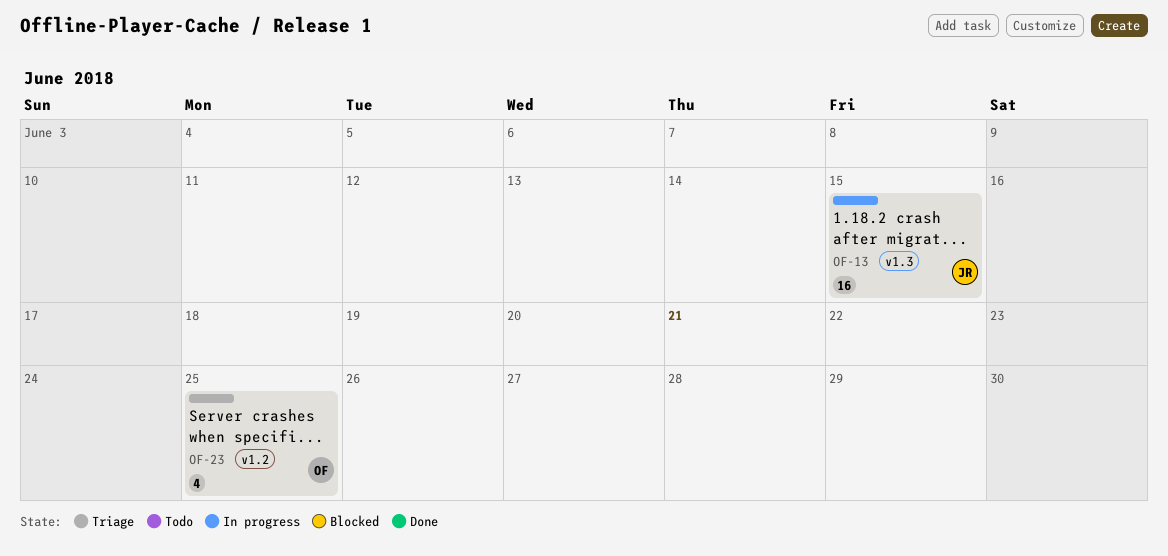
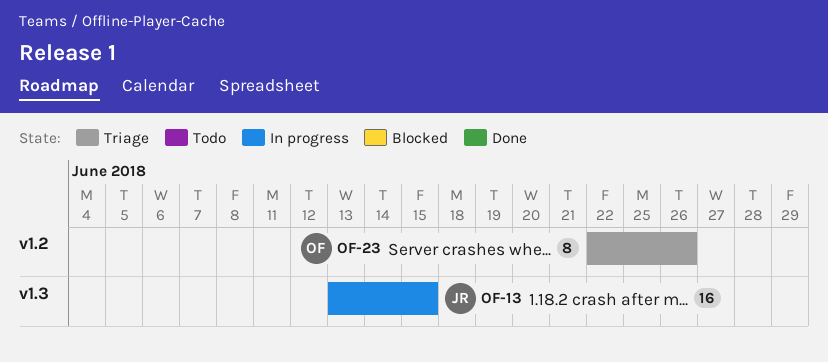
OF-23, estimate: 4 -> 8
OF-23, due: Jun 25 -> Jun 26

